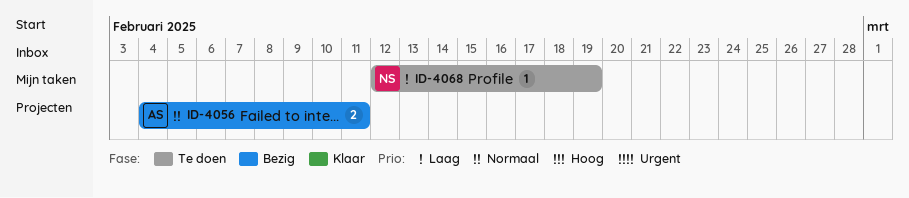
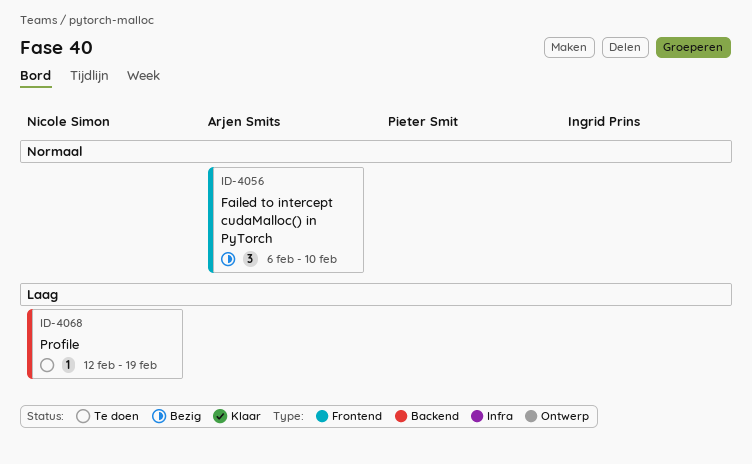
ID-4056, estimate: 2 -> 3
ID-4056, start: Feb 4 -> Feb 6
ID-4056, due: Feb 11 -> Feb 10

